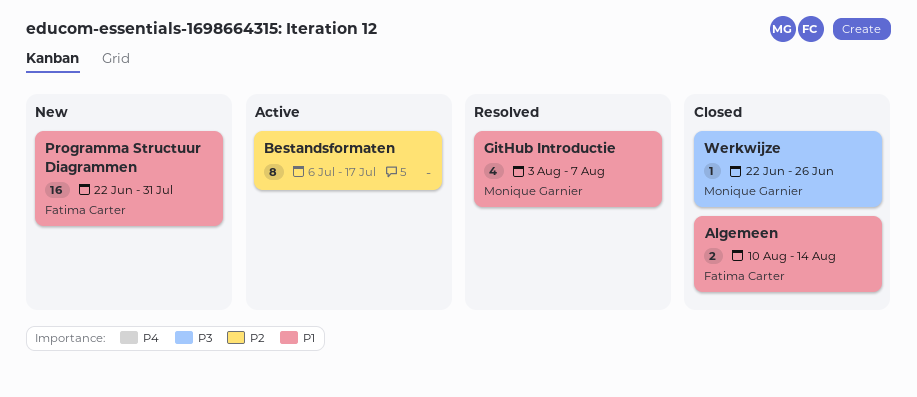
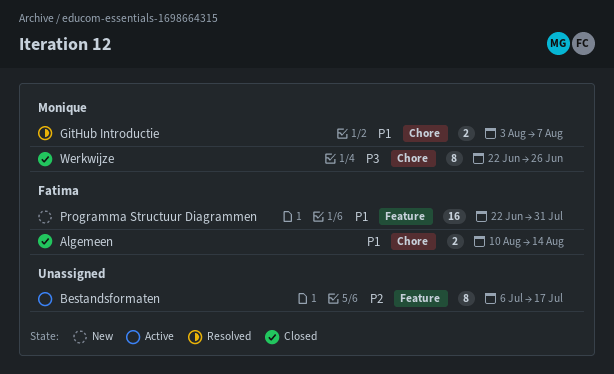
GitHub Introductie, estimate: 4 -> 2
Werkwijze, estimate: 1 -> 8

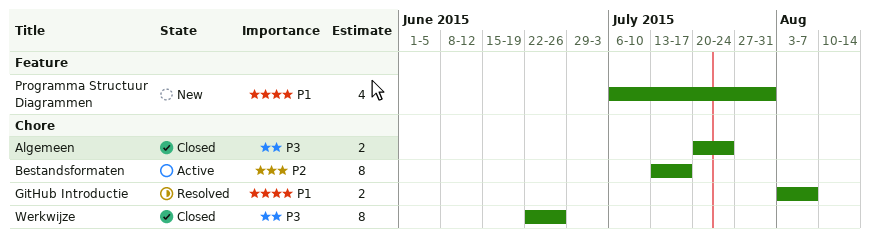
Algemeen, priority: P1 -> P3
Algemeen, start: Aug 10 -> Jul 20
Algemeen, due: Aug 14 -> Jul 24
Bestandsformaten, label: Feature -> Chore
Bestandsformaten, start: Jul 6 -> Jul 13
Programma Structuur Diagrammen, estimate: 16 -> 4
Programma Structuur Diagrammen, start: Jun 22 -> Jul 6

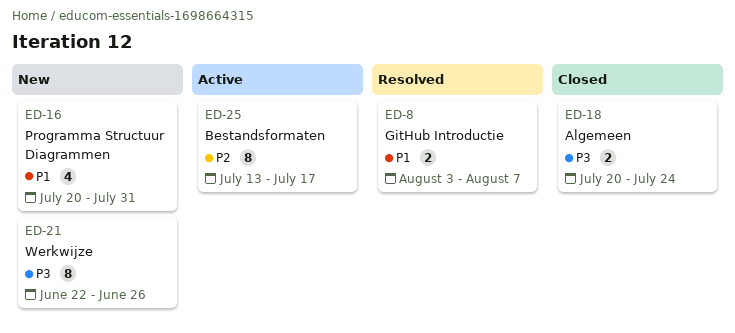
Programma Structuur Diagrammen, start: Jul 6 -> Jul 20
Werkwijze, status: Closed -> New

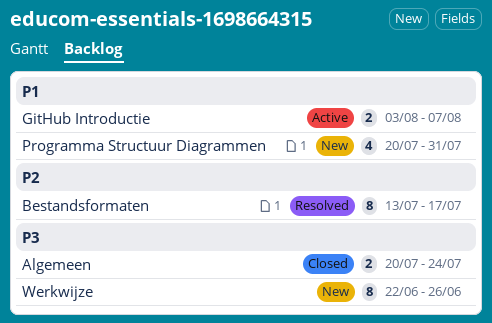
Bestandsformaten, status: Active -> Resolved
GitHub Introductie, status: Resolved -> Active

